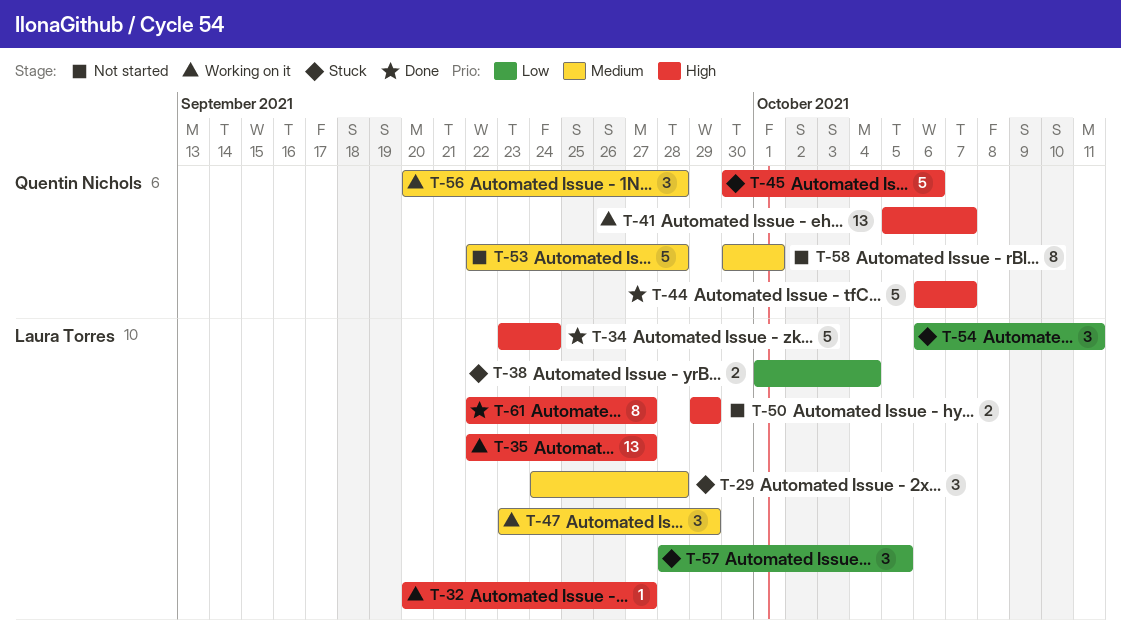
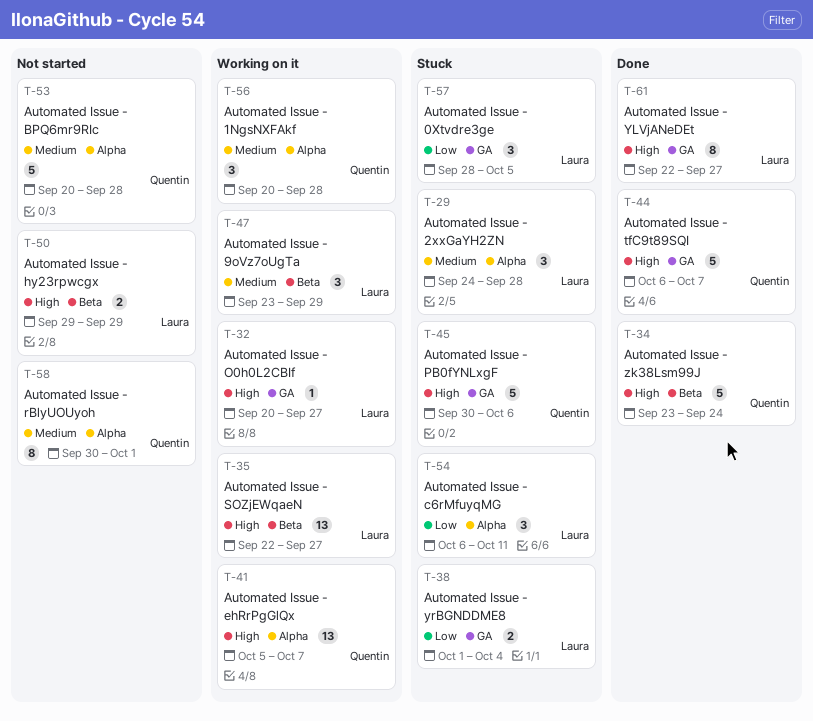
T-34, owner: Laura Torres -> Quentin Nichols
T-53, start: Sep 22 -> Sep 20

